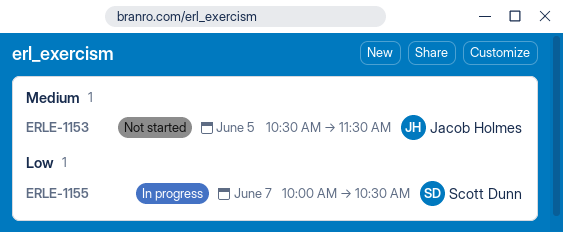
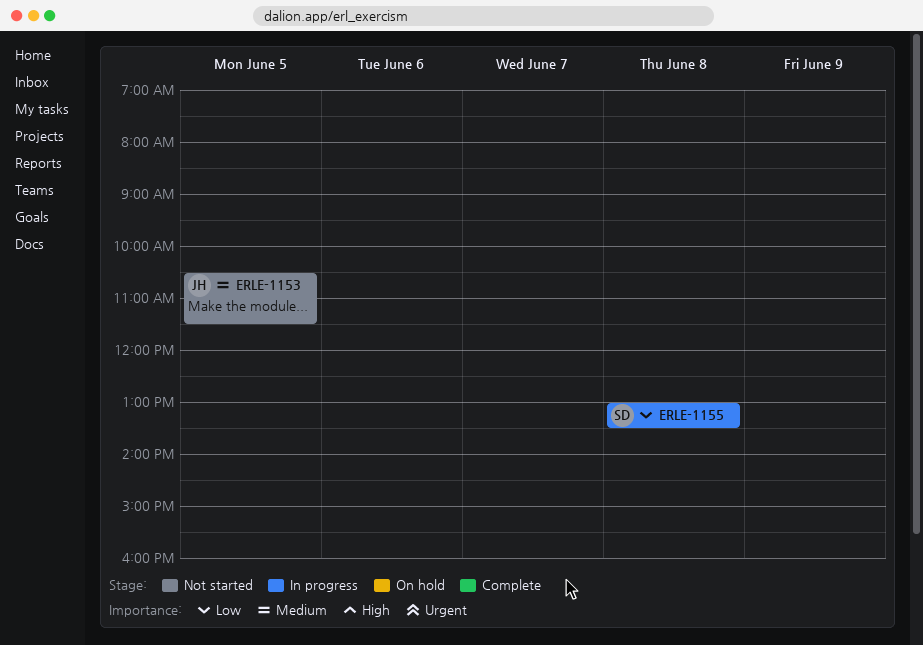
ERLE-1155, day: Jun 7 -> Jun 8
ERLE-1155, begins: 10:00 -> 13:00
ERLE-1155, ends: 10:30 -> 13:30

